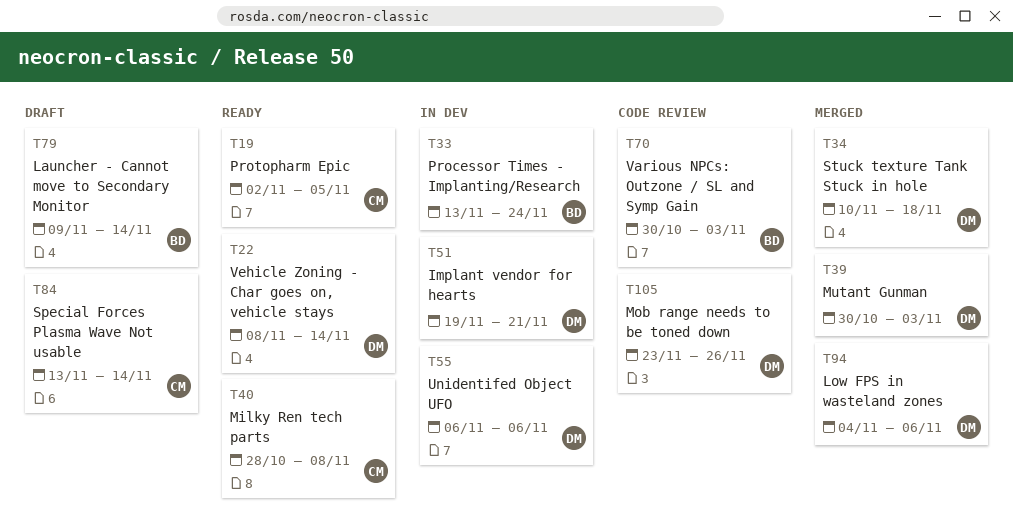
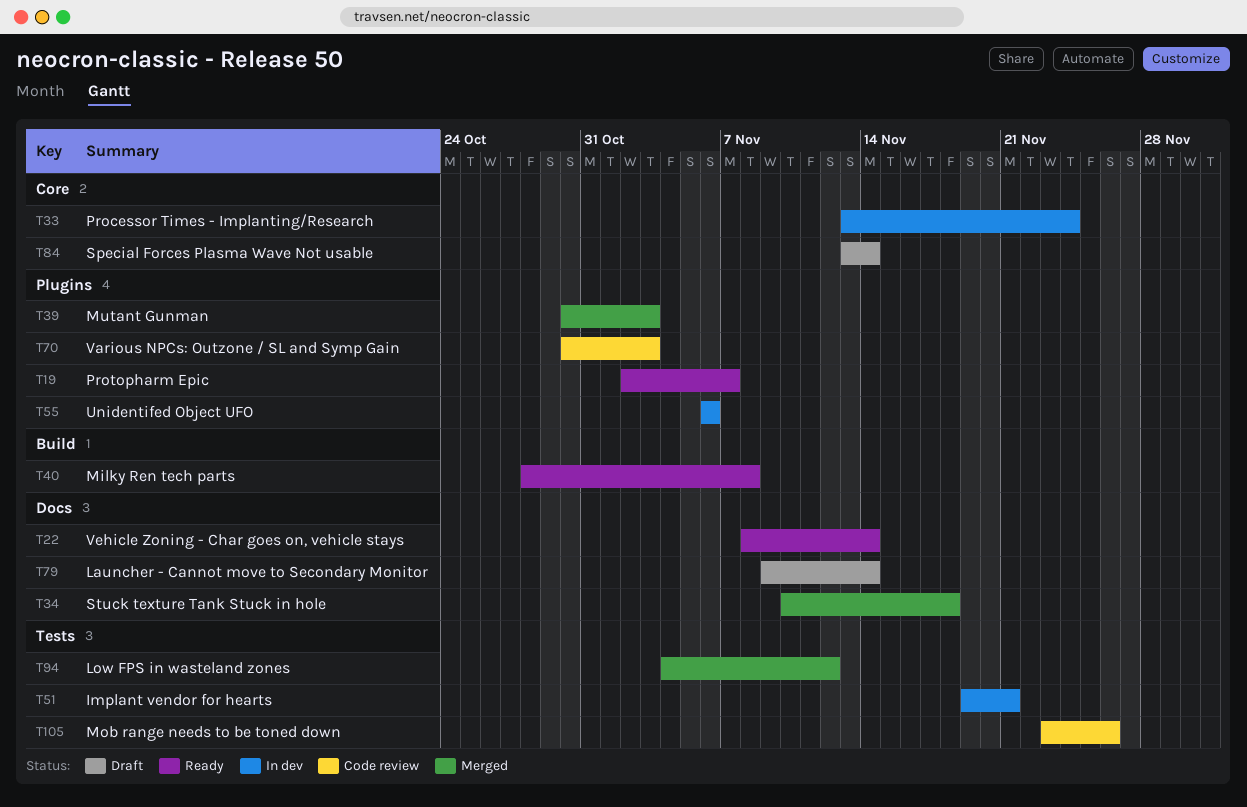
T19, due: Nov 5 -> Nov 7
T94, due: Nov 6 -> Nov 12

